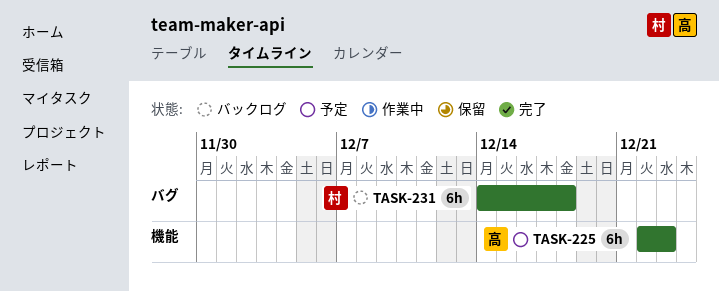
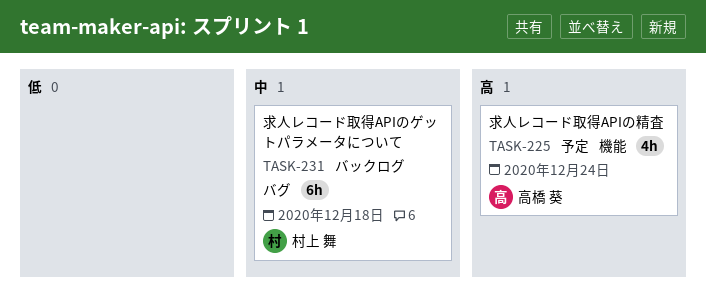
TASK-225, estimate: 6h -> 4h
TASK-225, due: Dec 23 -> Dec 24

